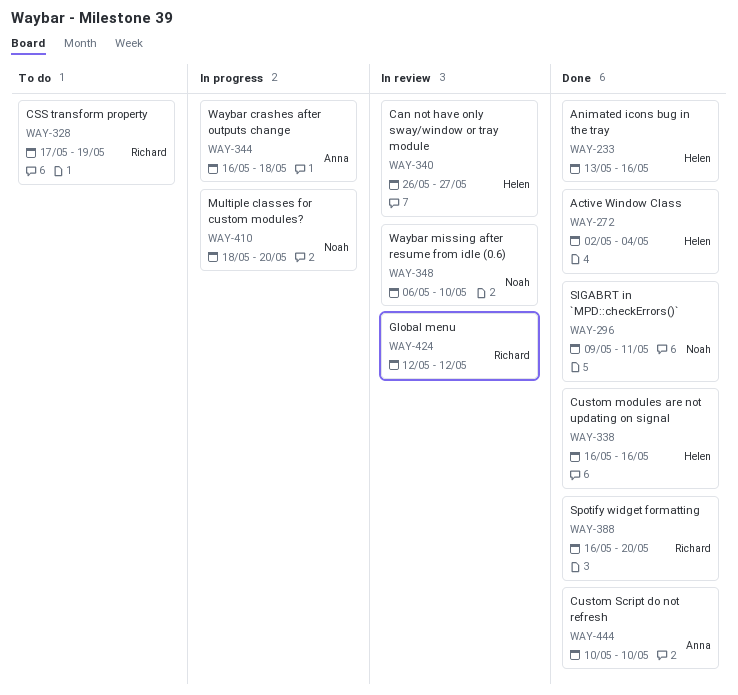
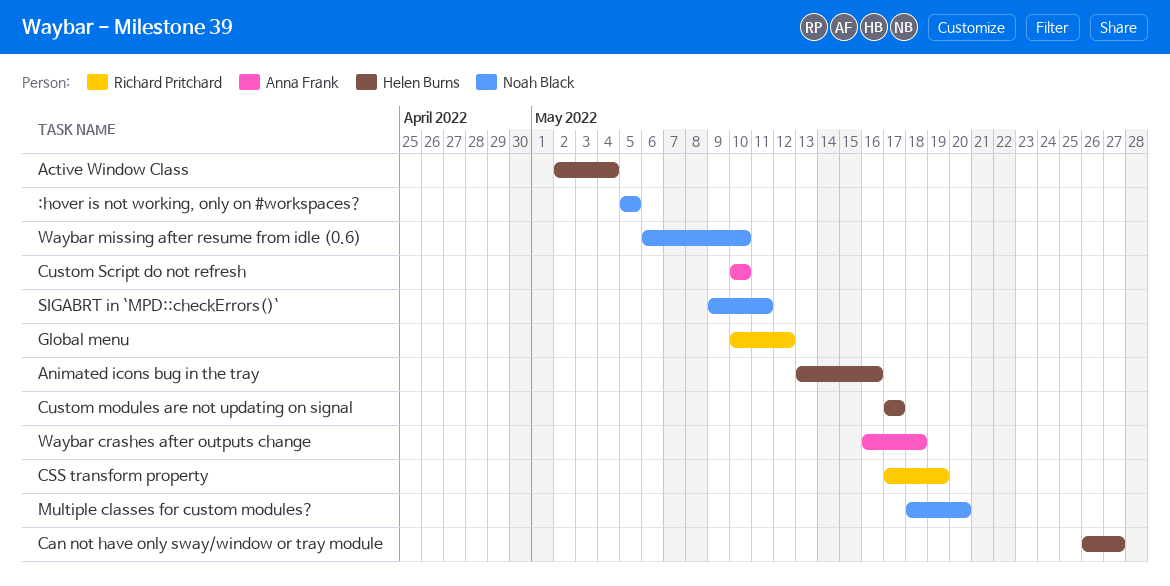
:hover is not working, only on #workspaces?: none -> present
Custom modules are not updating on signal, start: May 16 -> May 17
Custom modules are not updating on signal, due: May 16 -> May 17
Global menu, start: May 12 -> May 10
Spotify widget formatting: present -> none

